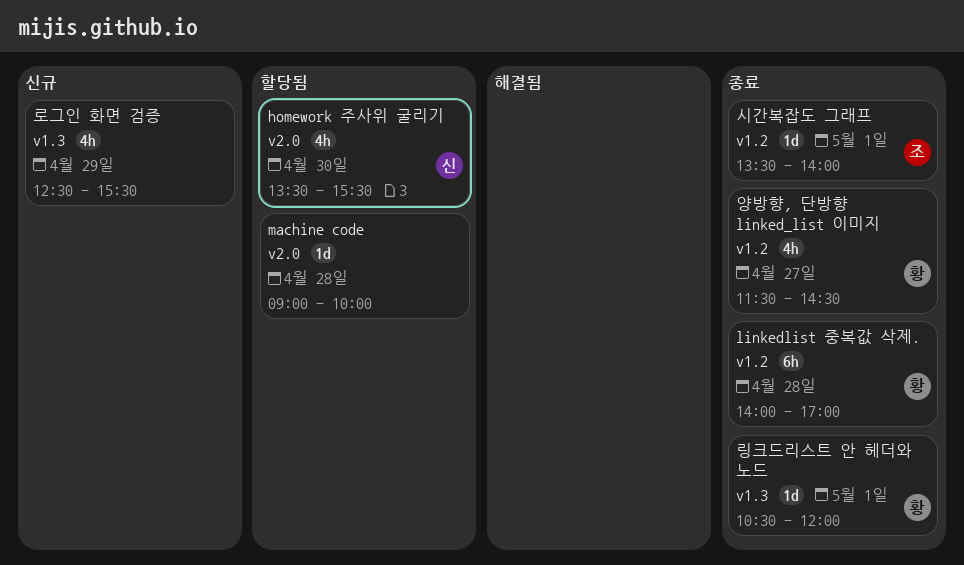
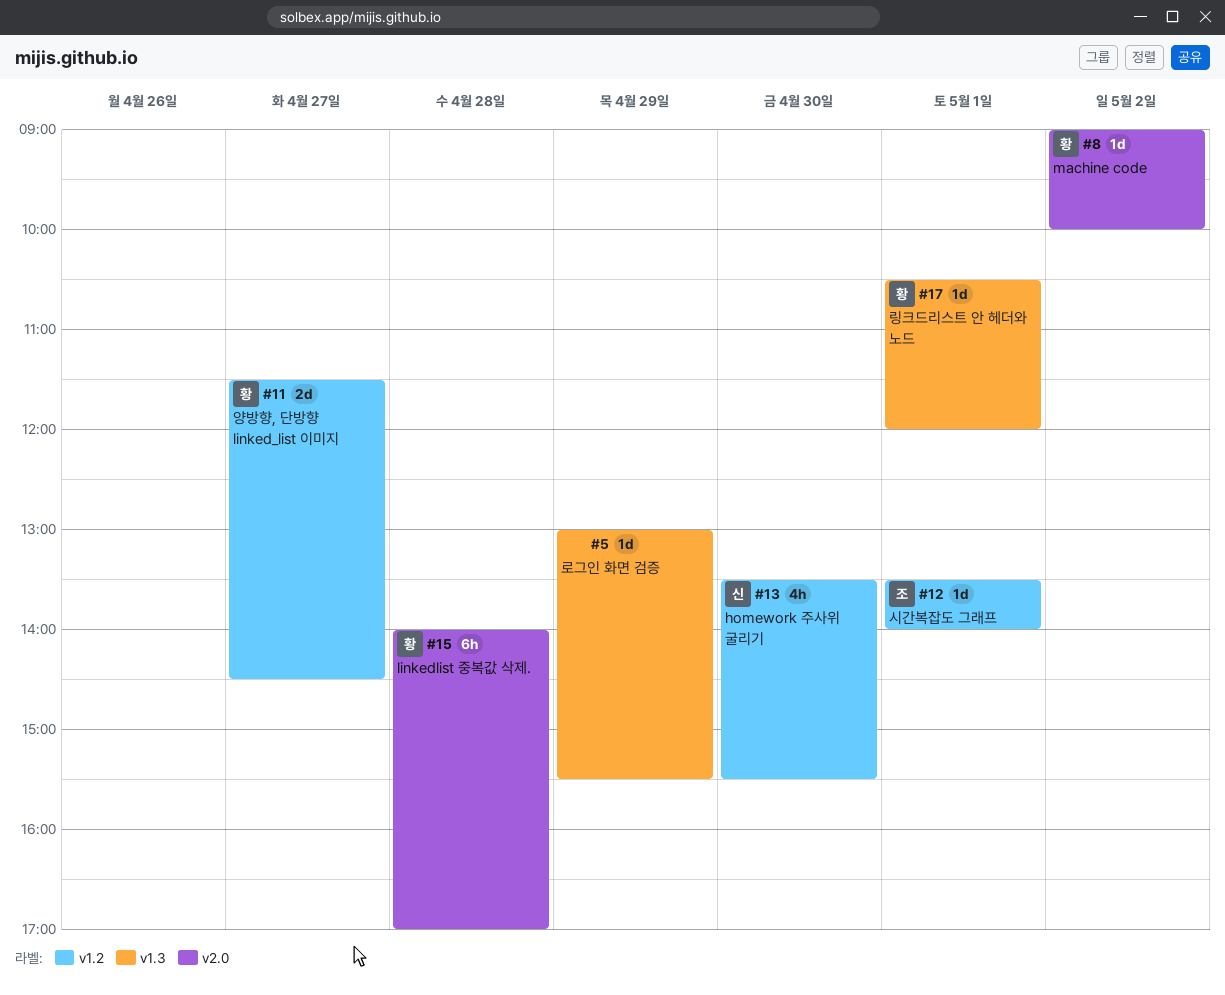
homework 주사위 굴리기, label: v2.0 -> v1.2
linkedlist 중복값 삭제., label: v1.2 -> v2.0
machine code, owner: none -> 황
machine code, day: Apr 28 -> May 2
로그인 화면 검증, estimate: 4h -> 1d
로그인 화면 검증, begins: 12:30 -> 13:00
양방향, 단방향 linked_list 이미지, estimate: 4h -> 2d

